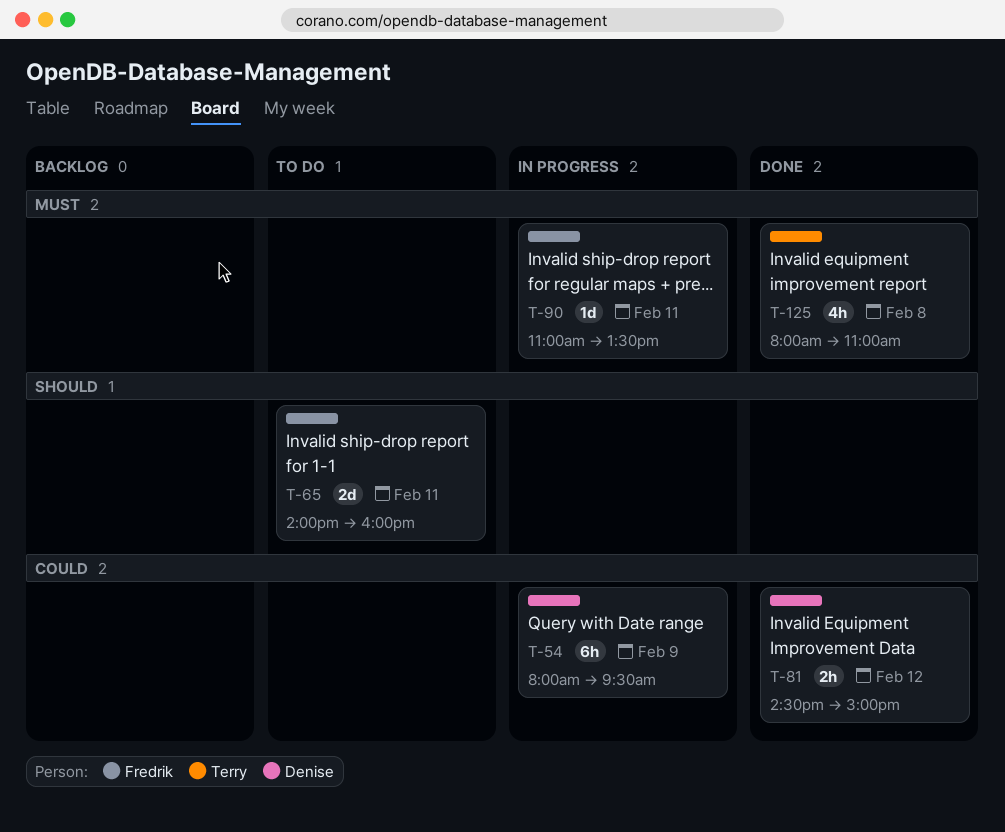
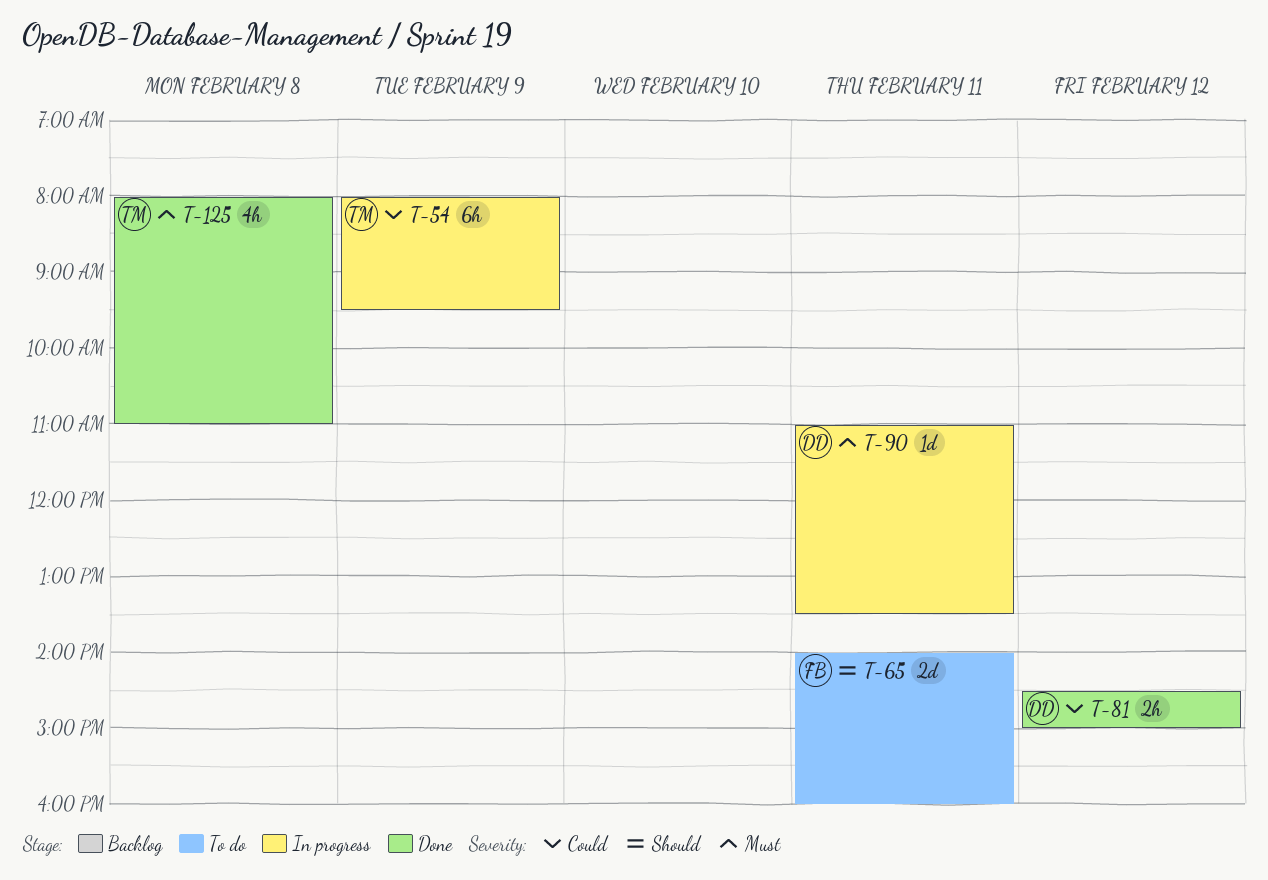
T-54, owner: Denise -> Terry
T-90, owner: Fredrik -> Denise

